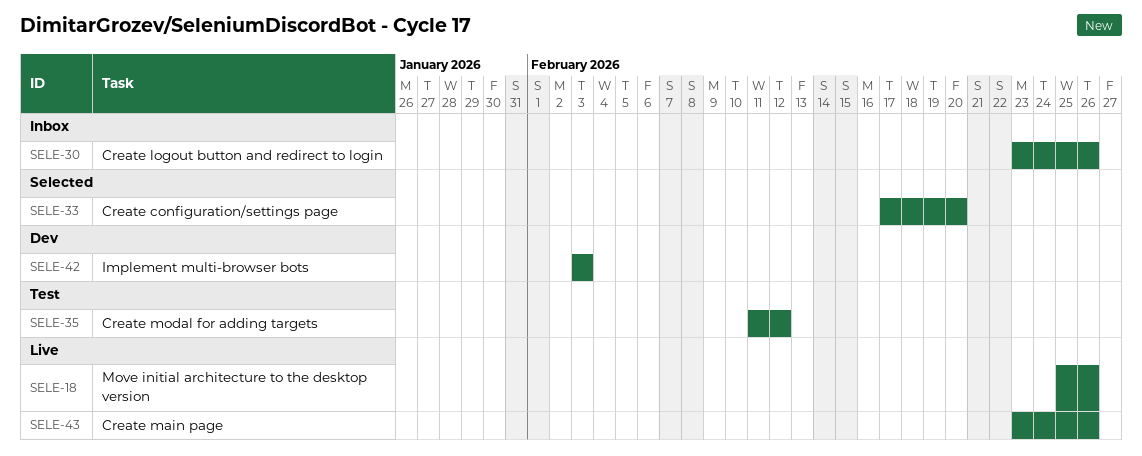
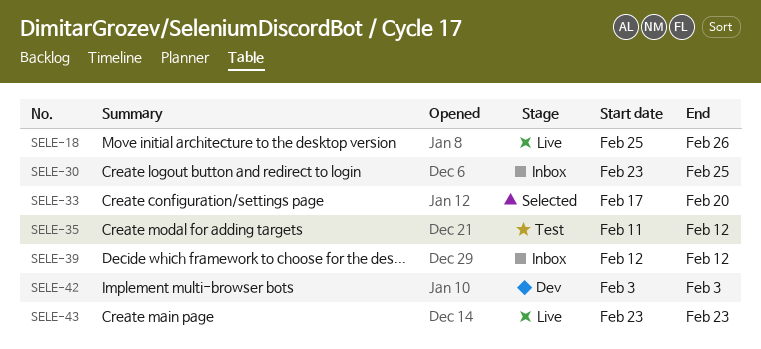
SELE-30, due: Feb 26 -> Feb 25
SELE-39: none -> present
SELE-43, due: Feb 26 -> Feb 23

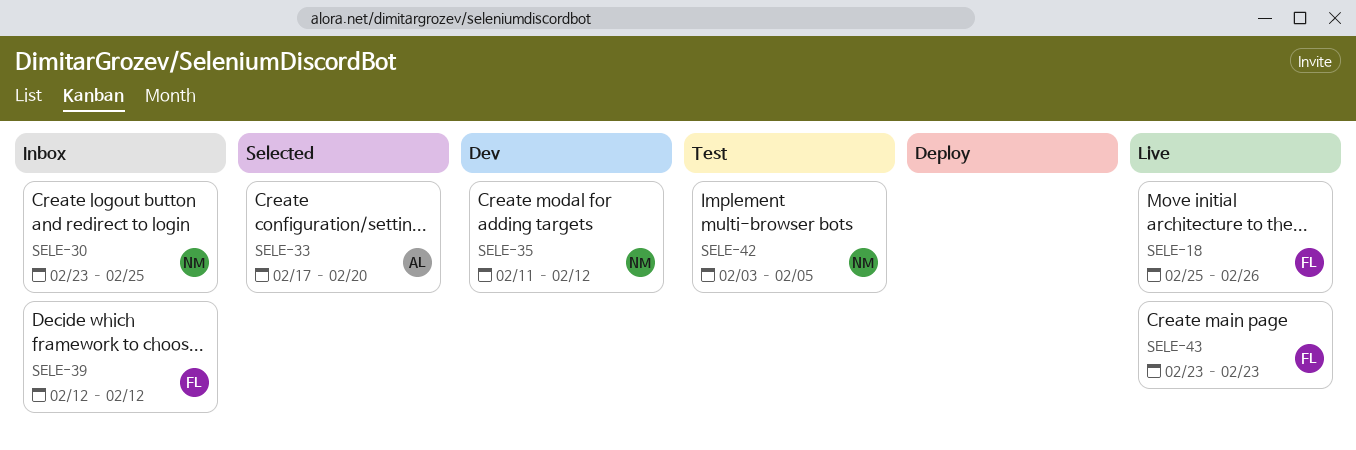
SELE-35, status: Test -> Dev
SELE-42, status: Dev -> Test
SELE-42, due: Feb 3 -> Feb 5

